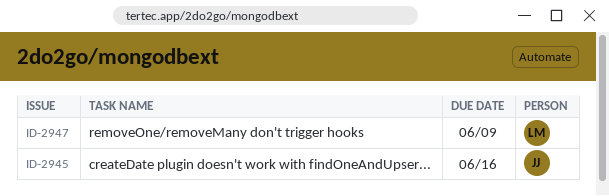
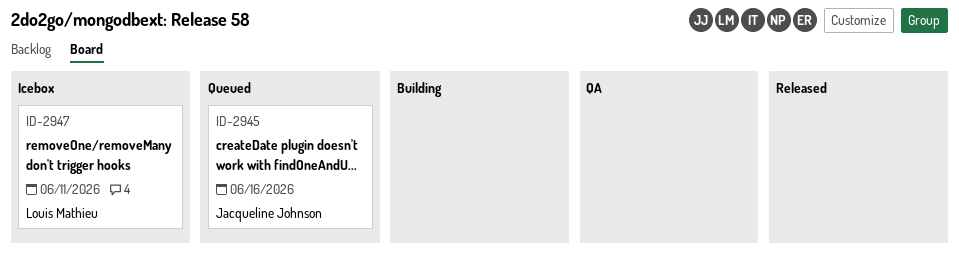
ID-2947, due: Jun 9 -> Jun 11

